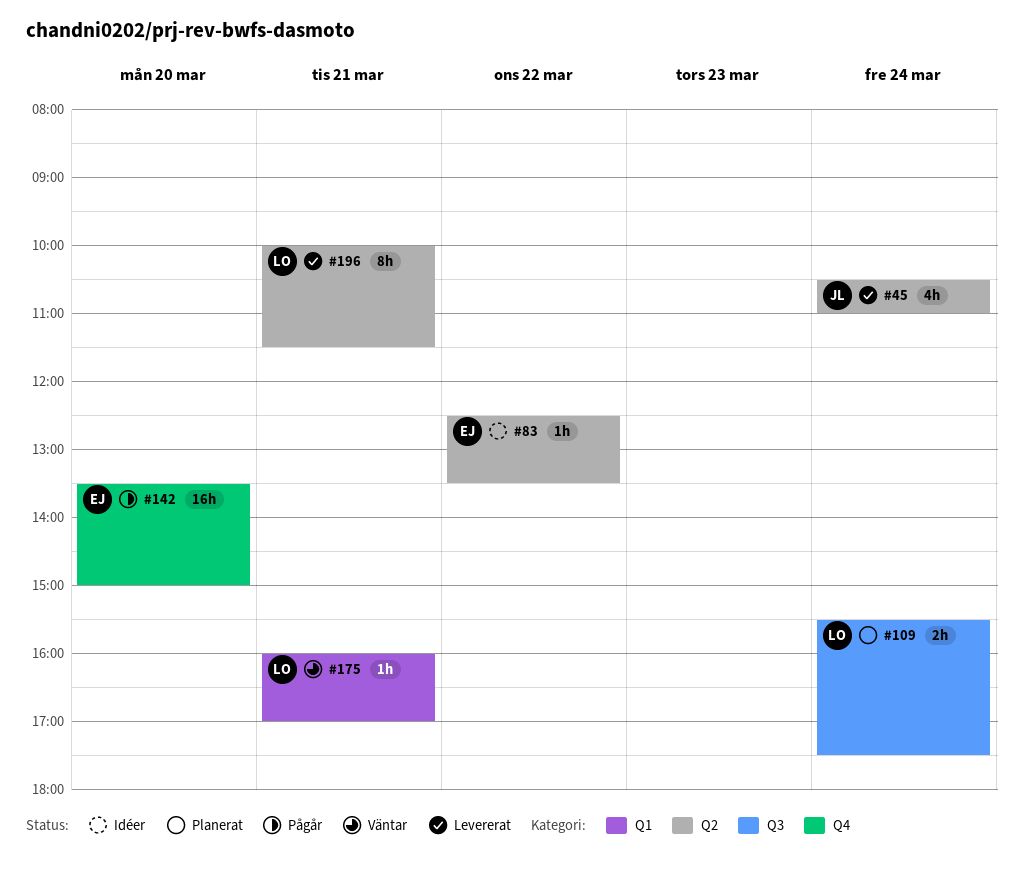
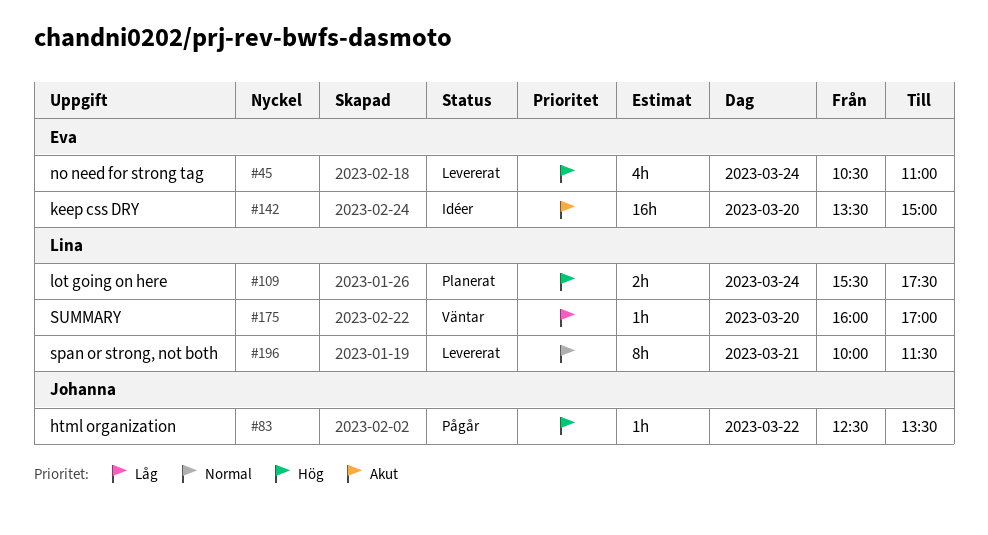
#45, owner: Johanna -> Eva
#83, status: Idéer -> Pågår
#83, owner: Eva -> Johanna
#142, status: Pågår -> Idéer
#175, day: Mar 21 -> Mar 20

